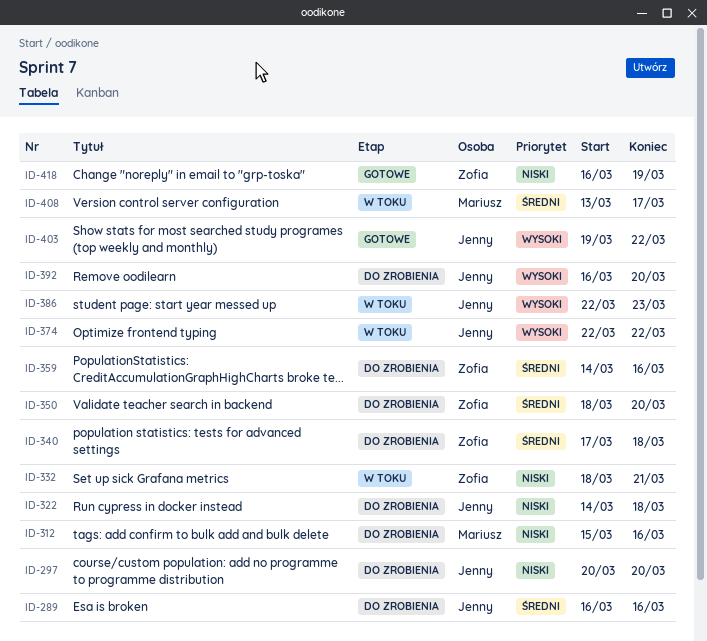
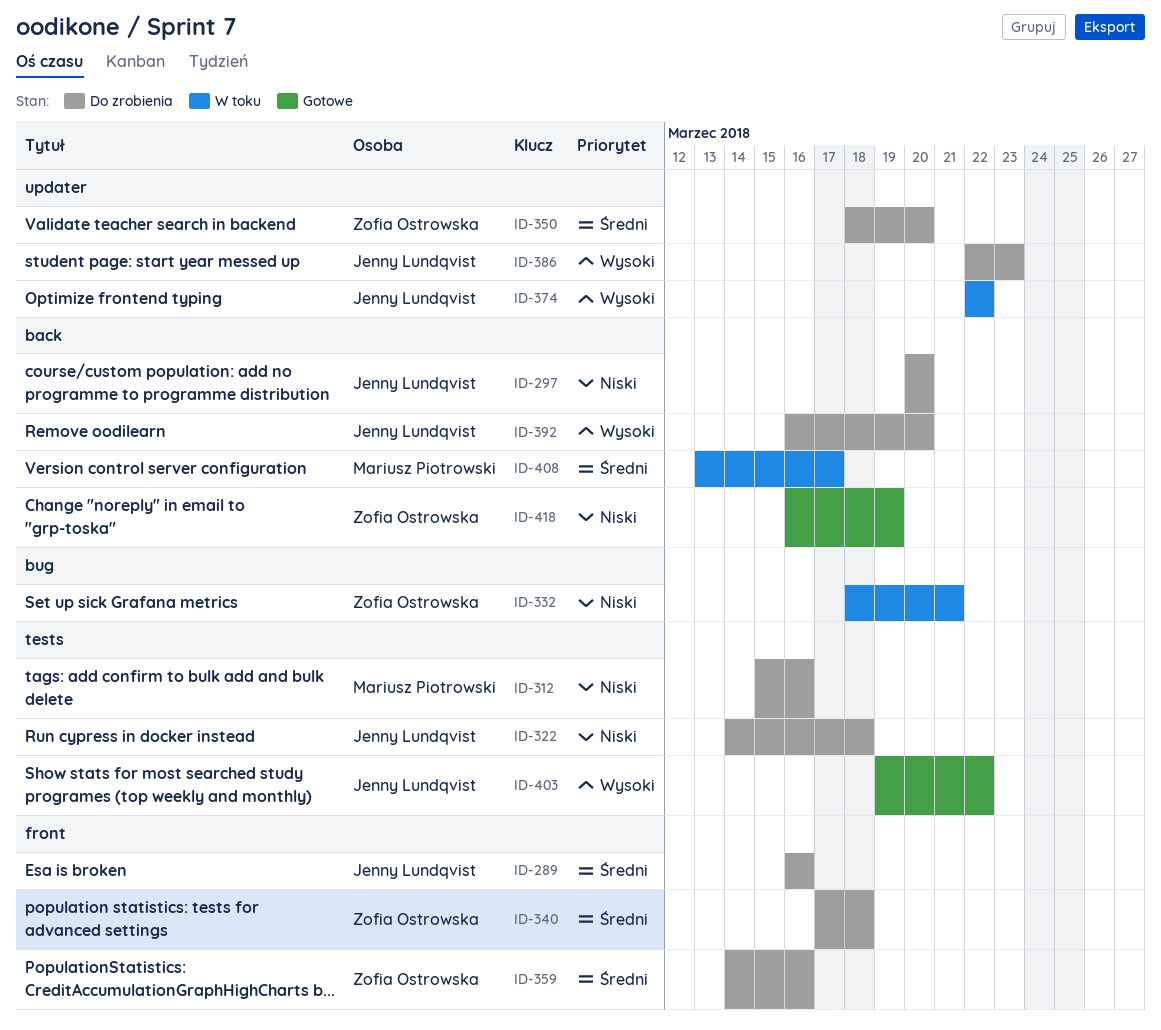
ID-386, status: W toku -> Do zrobienia

